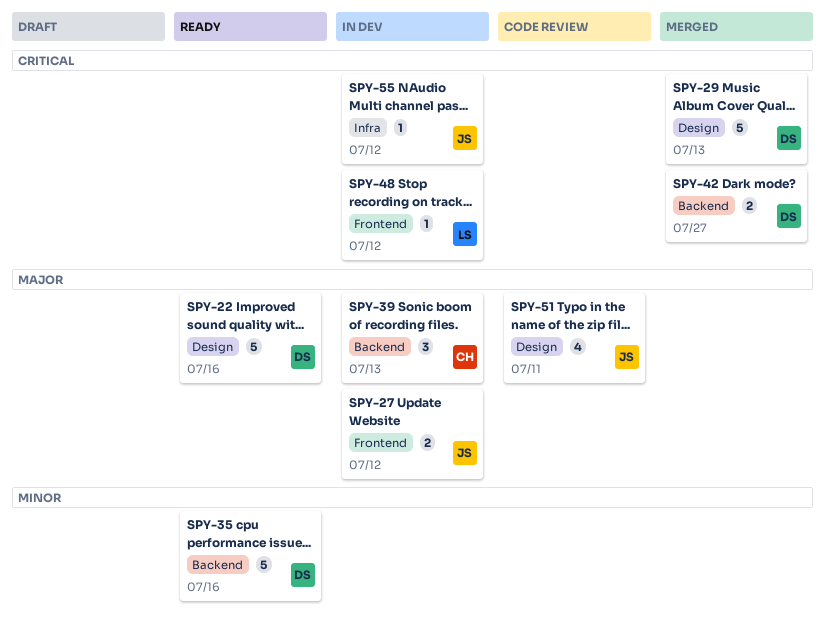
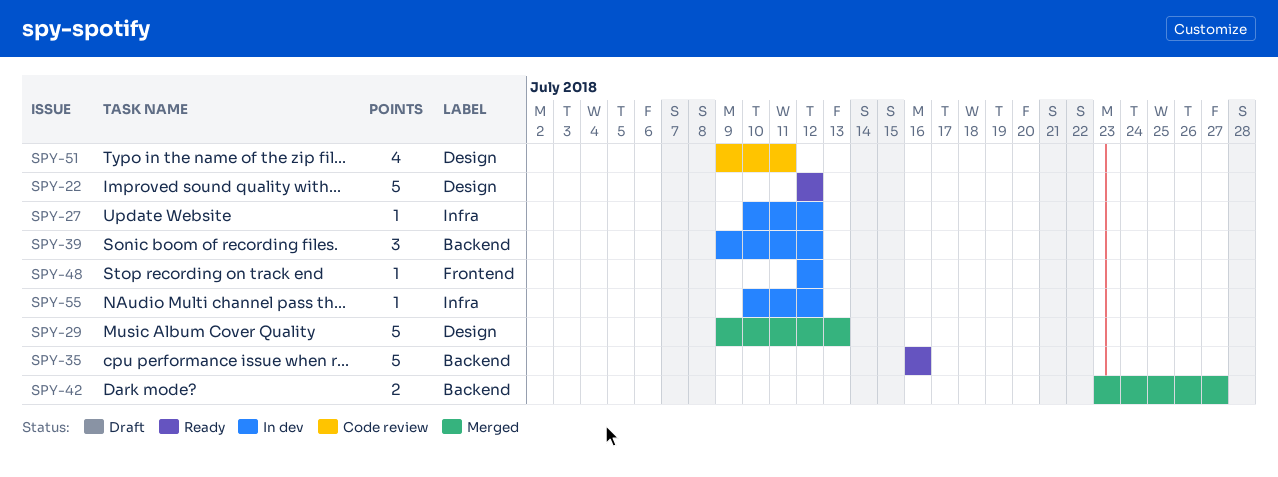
SPY-22, due: Jul 16 -> Jul 12
SPY-27, label: Frontend -> Infra
SPY-27, estimate: 2 -> 1
SPY-39, due: Jul 13 -> Jul 12

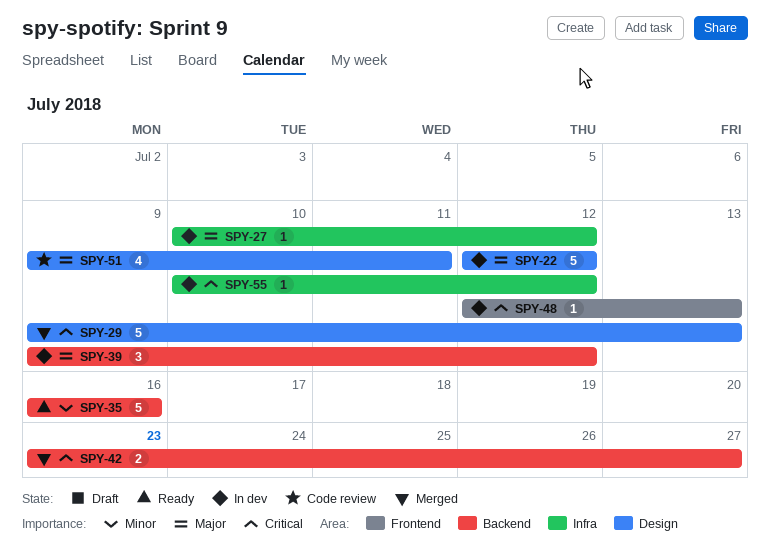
SPY-22, status: Ready -> In dev
SPY-48, due: Jul 12 -> Jul 13

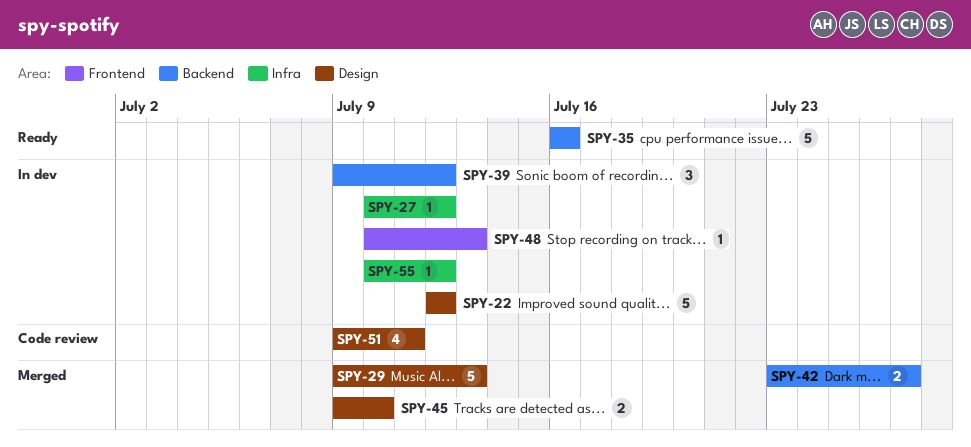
SPY-45: none -> present
SPY-48, start: Jul 12 -> Jul 10

